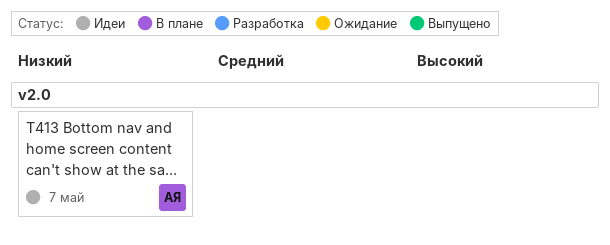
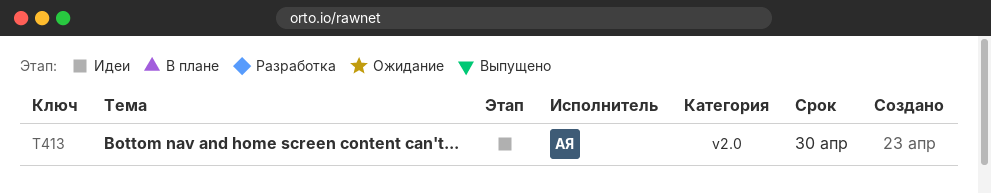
T413, due: May 7 -> Apr 30

